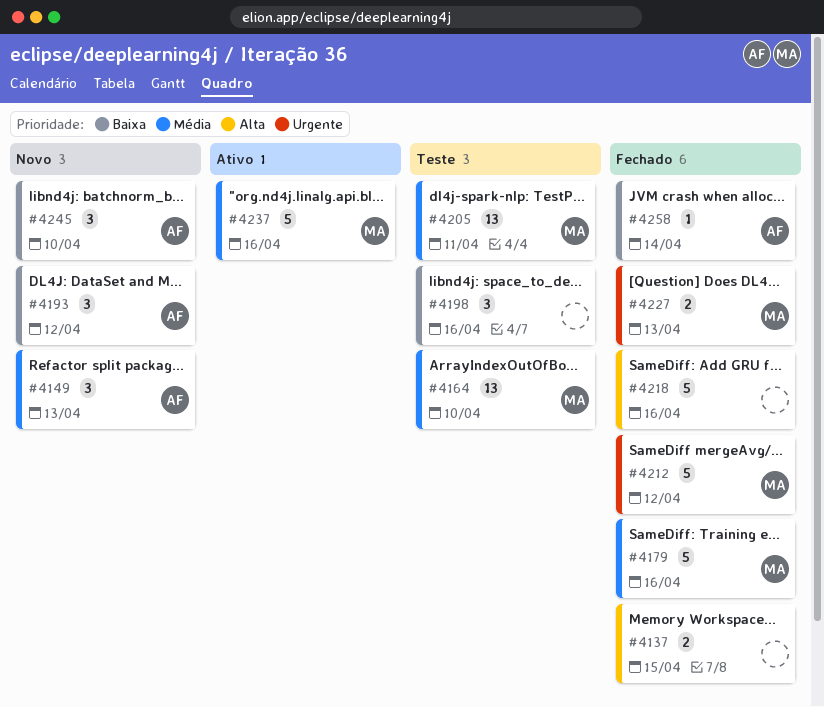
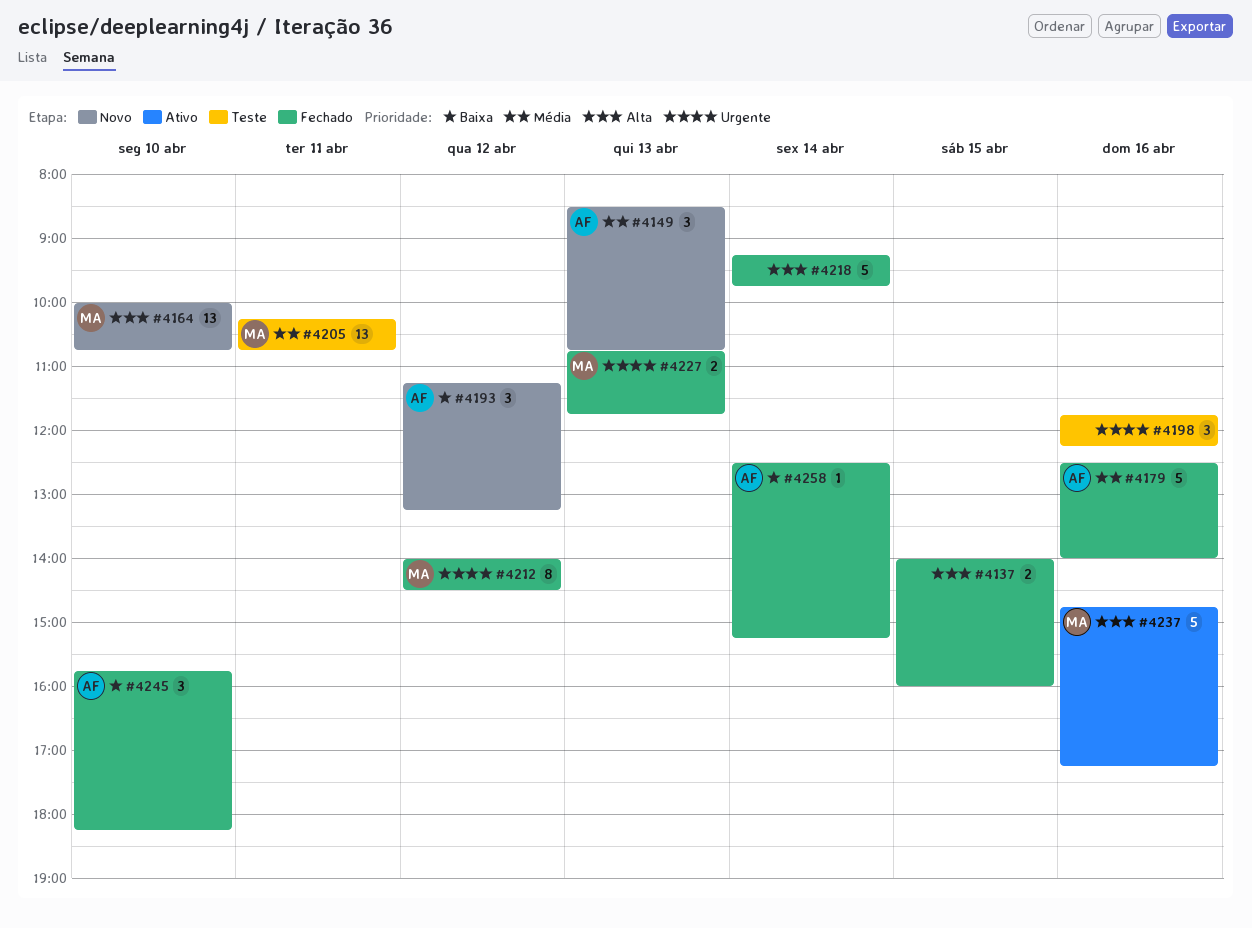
#4164, status: Teste -> Novo
#4164, priority: Média -> Alta
#4179, owner: MA -> AF
#4198, priority: Baixa -> Urgente
#4212, estimate: 5 -> 8
#4218, day: Apr 16 -> Apr 14
#4237, priority: Média -> Alta
#4245, status: Novo -> Fechado

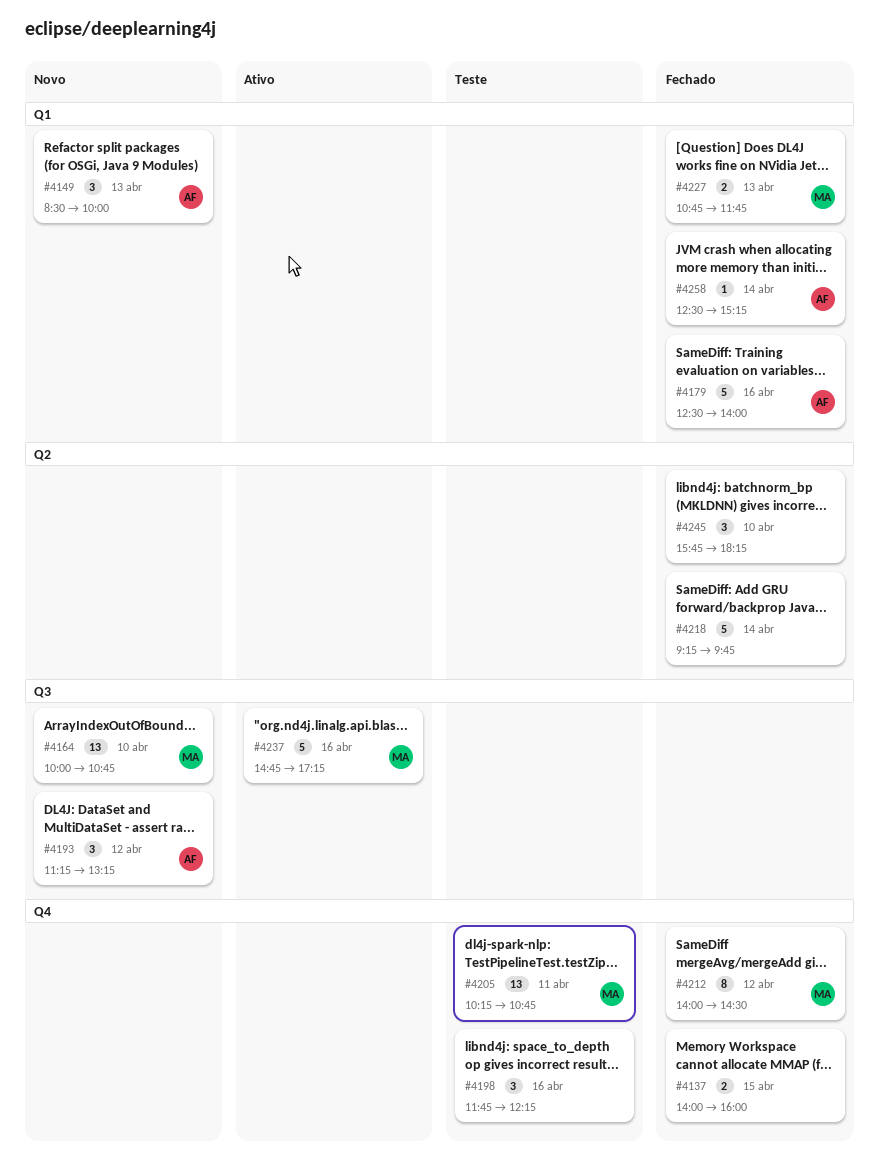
#4149, ends: 10:45 -> 10:00
#4245, owner: AF -> none

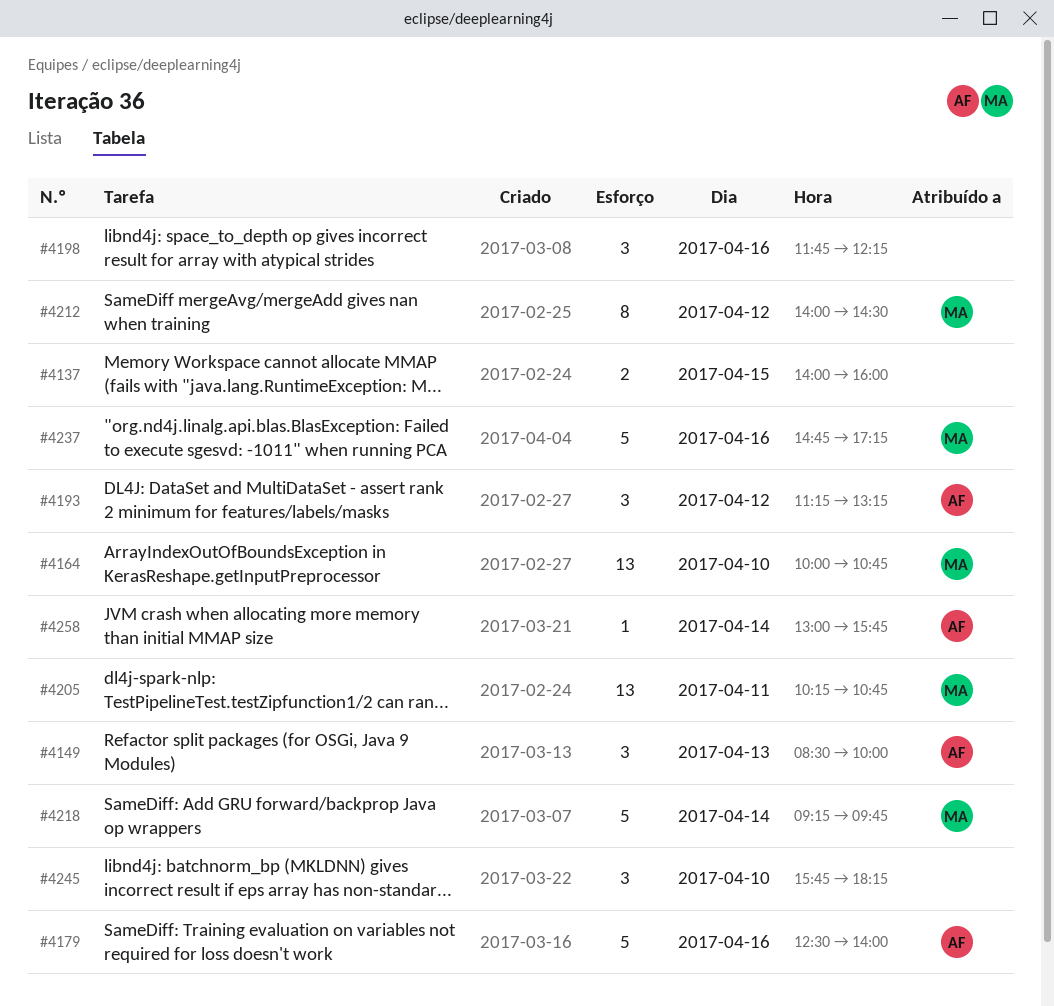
#4218, owner: none -> MA
#4227: present -> none
#4258, begins: 12:30 -> 13:00
#4258, ends: 15:15 -> 15:45

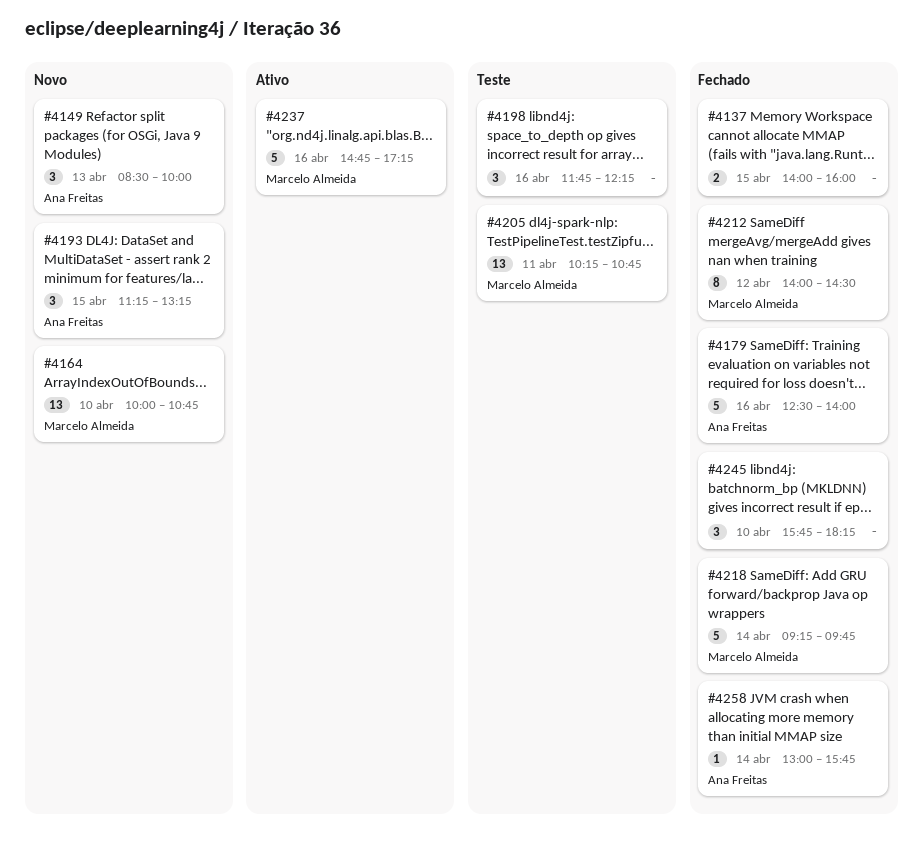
#4193, day: Apr 12 -> Apr 15

